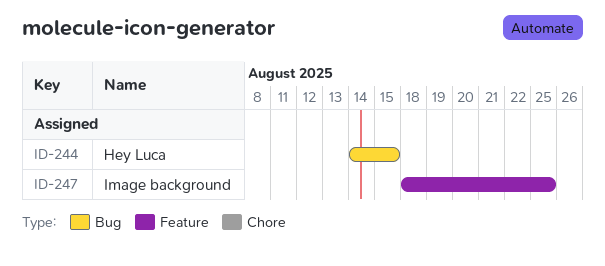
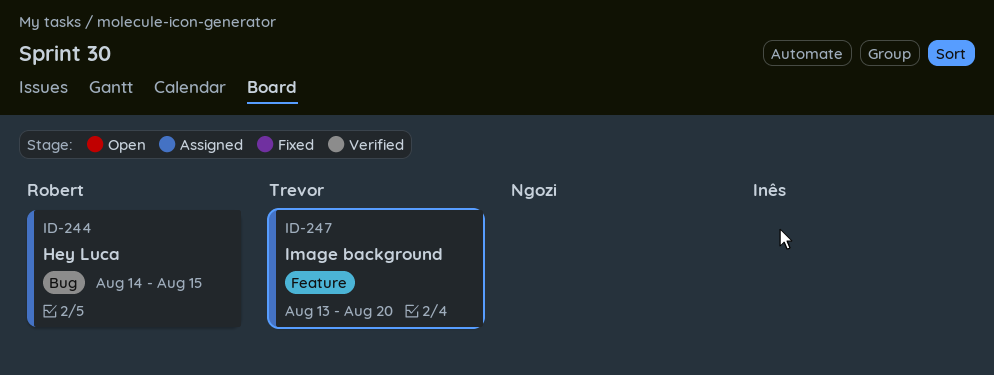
ID-247, start: Aug 18 -> Aug 13
ID-247, due: Aug 25 -> Aug 20

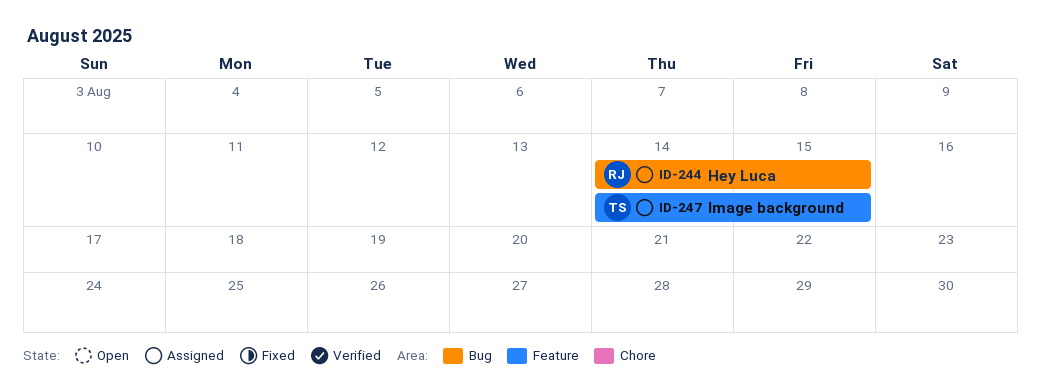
ID-247, start: Aug 13 -> Aug 14
ID-247, due: Aug 20 -> Aug 15

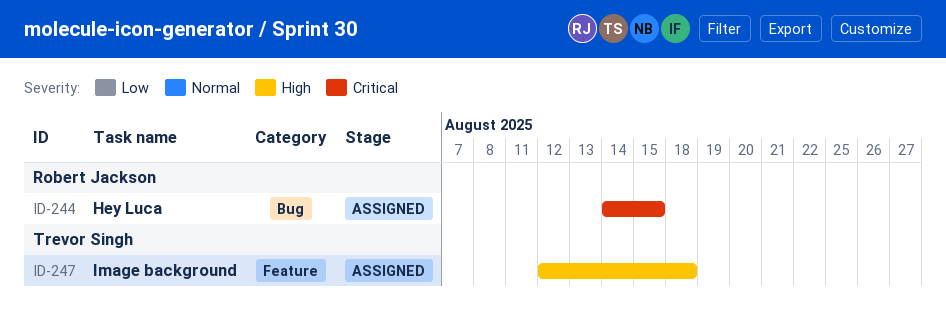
ID-247, start: Aug 14 -> Aug 12
ID-247, due: Aug 15 -> Aug 18

